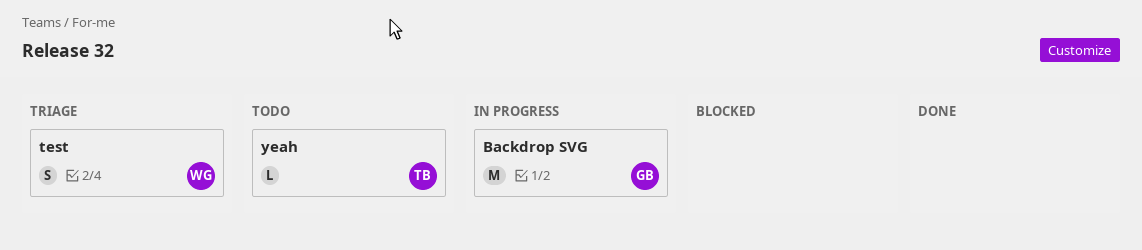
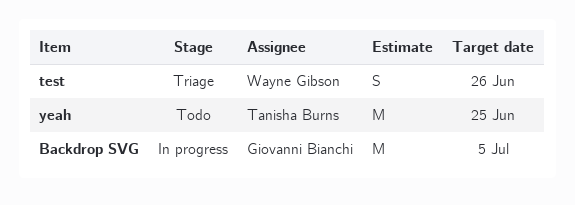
yeah, estimate: L -> M

